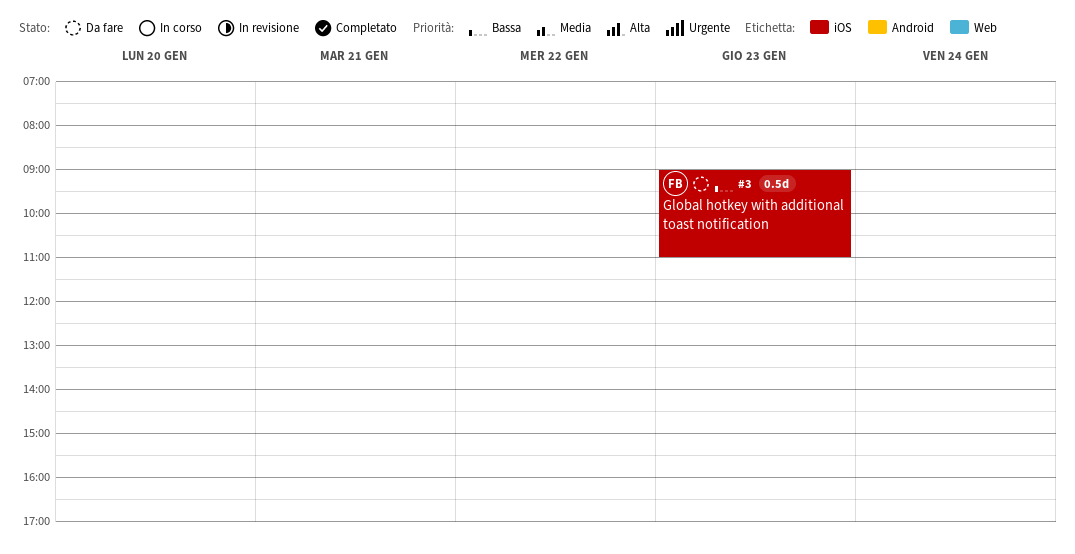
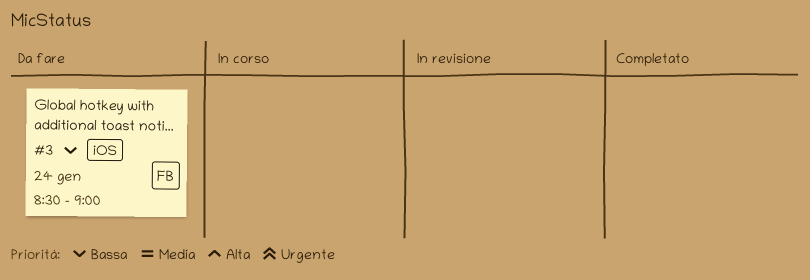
#3, day: Jan 23 -> Jan 24
#3, begins: 09:00 -> 08:30
#3, ends: 11:00 -> 09:00

